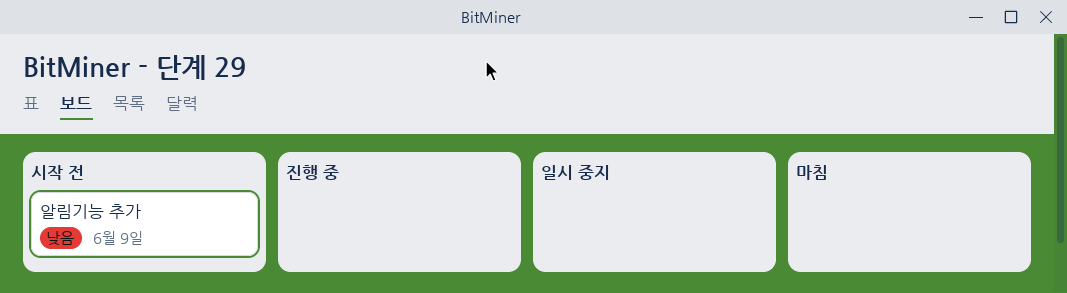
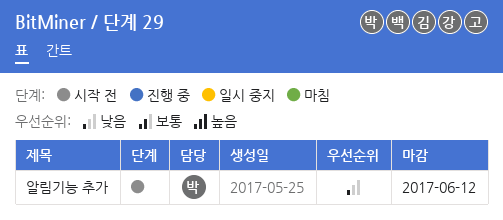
알림기능 추가, due: Jun 9 -> Jun 12

